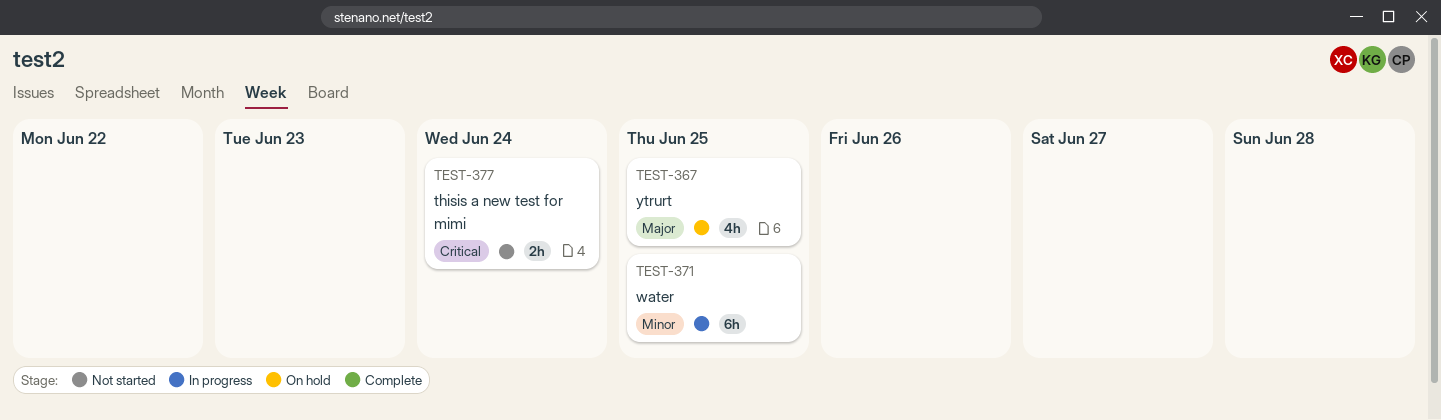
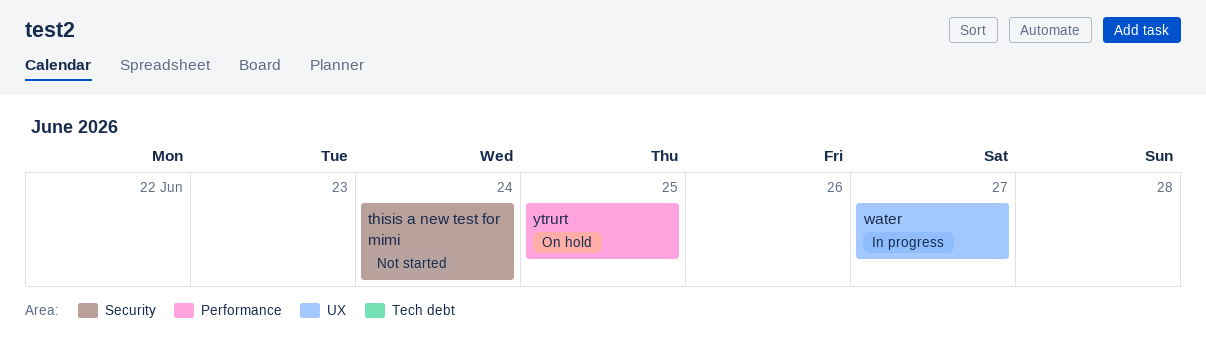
water, due: Jun 25 -> Jun 27

